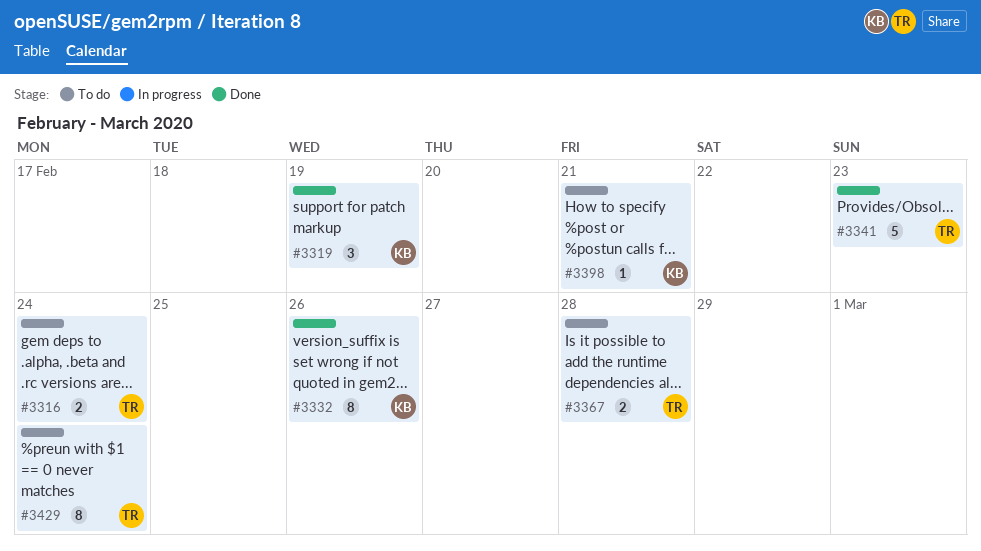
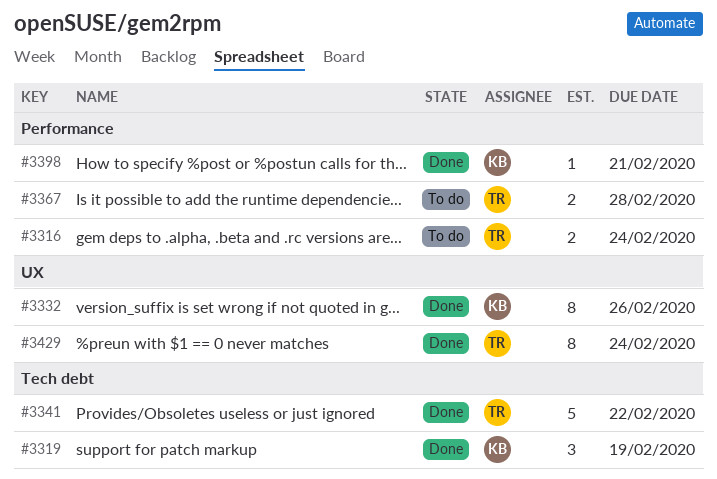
#3341, due: Feb 23 -> Feb 22
#3398, status: To do -> Done
#3429, status: To do -> Done

